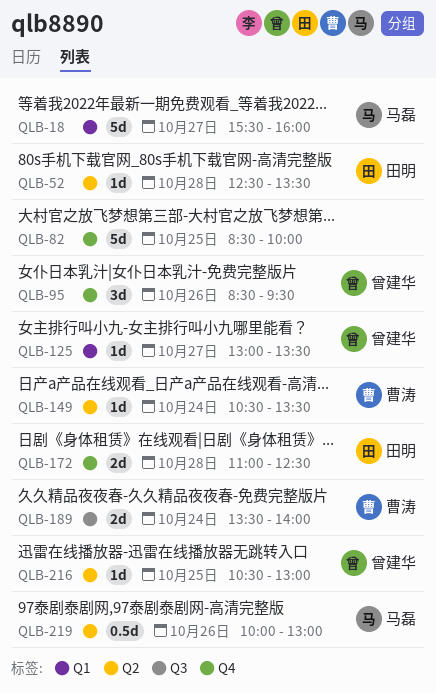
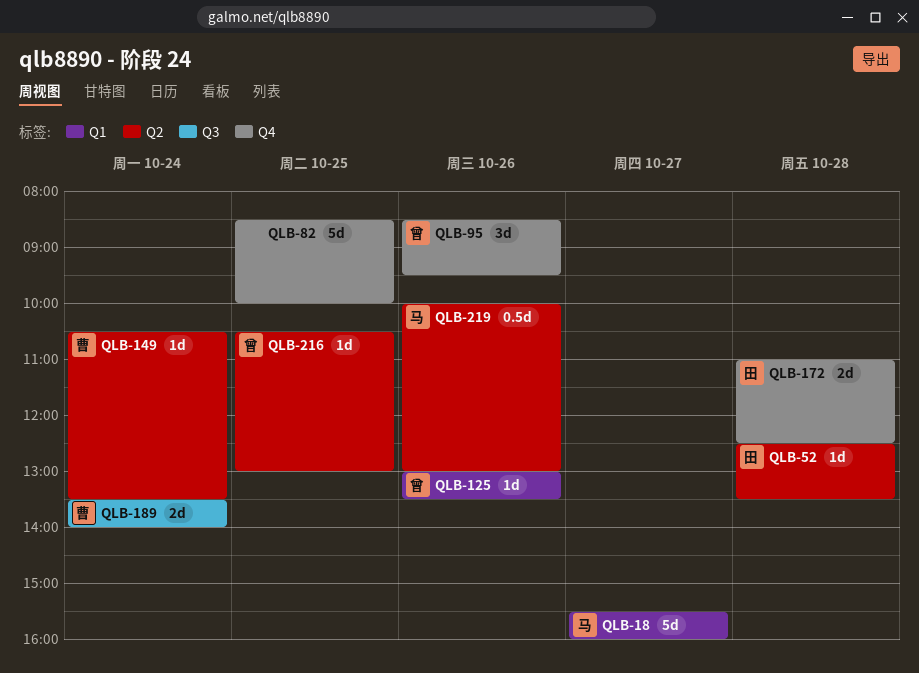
QLB-125, day: Oct 27 -> Oct 26

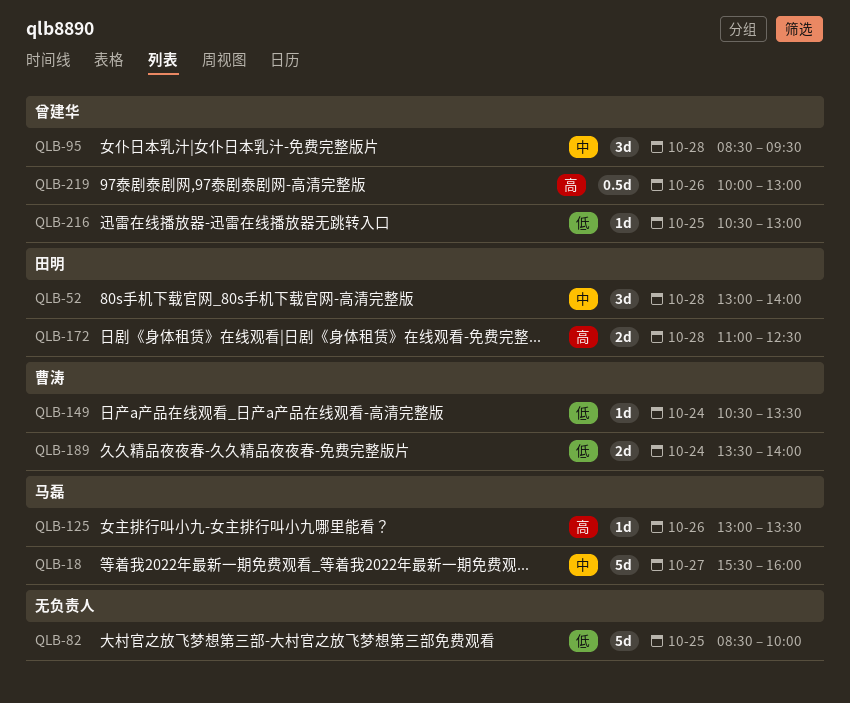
QLB-52, estimate: 1d -> 3d
QLB-52, begins: 12:30 -> 13:00
QLB-52, ends: 13:30 -> 14:00
QLB-95, day: Oct 26 -> Oct 28
QLB-125, owner: 曾建华 -> 马磊
QLB-219, owner: 马磊 -> 曾建华

